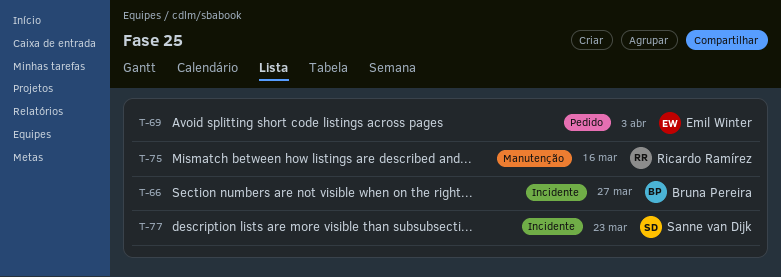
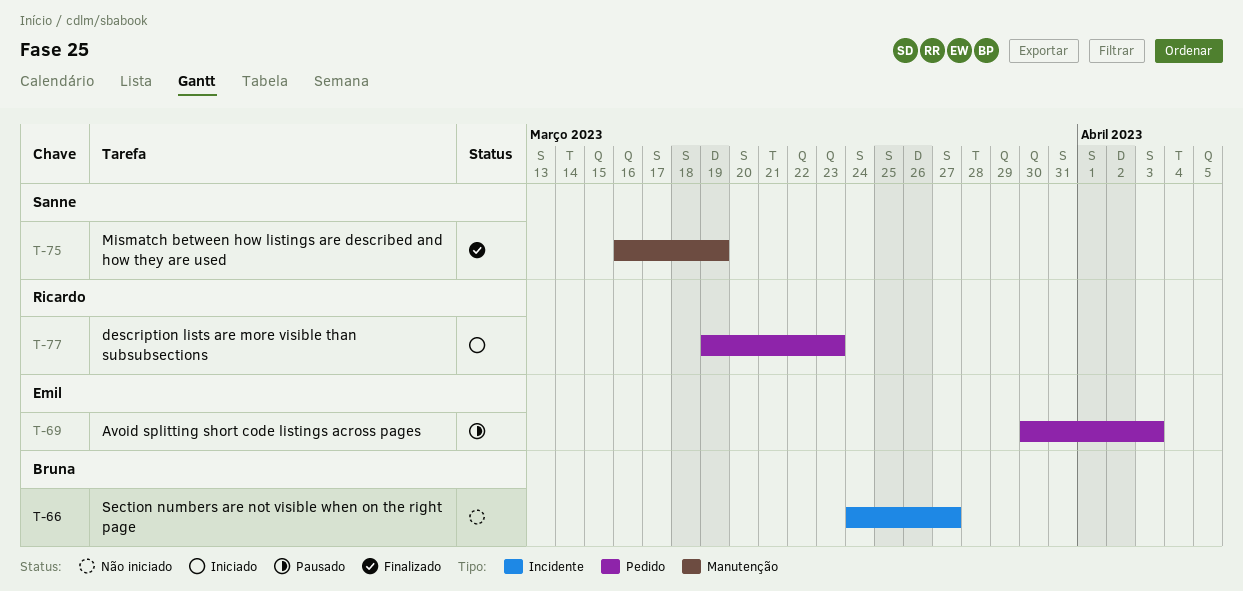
T-75, owner: Ricardo Ramírez -> Sanne van Dijk
T-75, due: Mar 16 -> Mar 19
T-77, owner: Sanne van Dijk -> Ricardo Ramírez
T-77, label: Incidente -> Pedido

